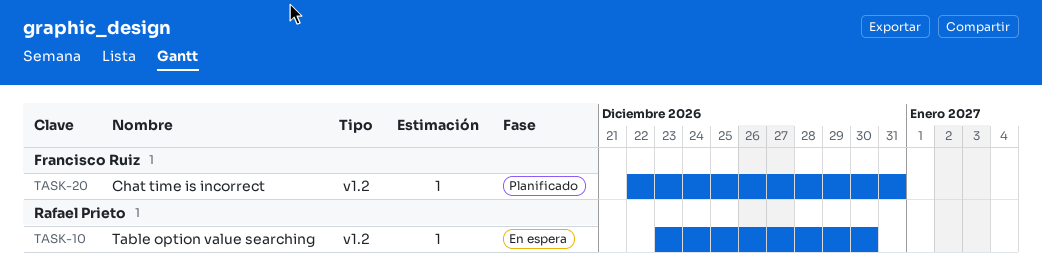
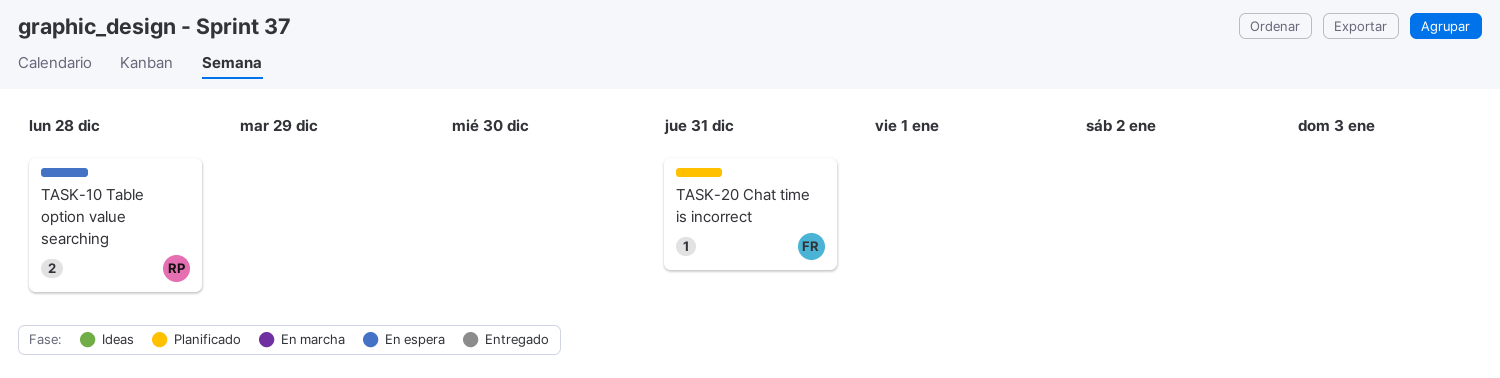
TASK-10, estimate: 1 -> 2
TASK-10, due: Dec 30 -> Dec 28

